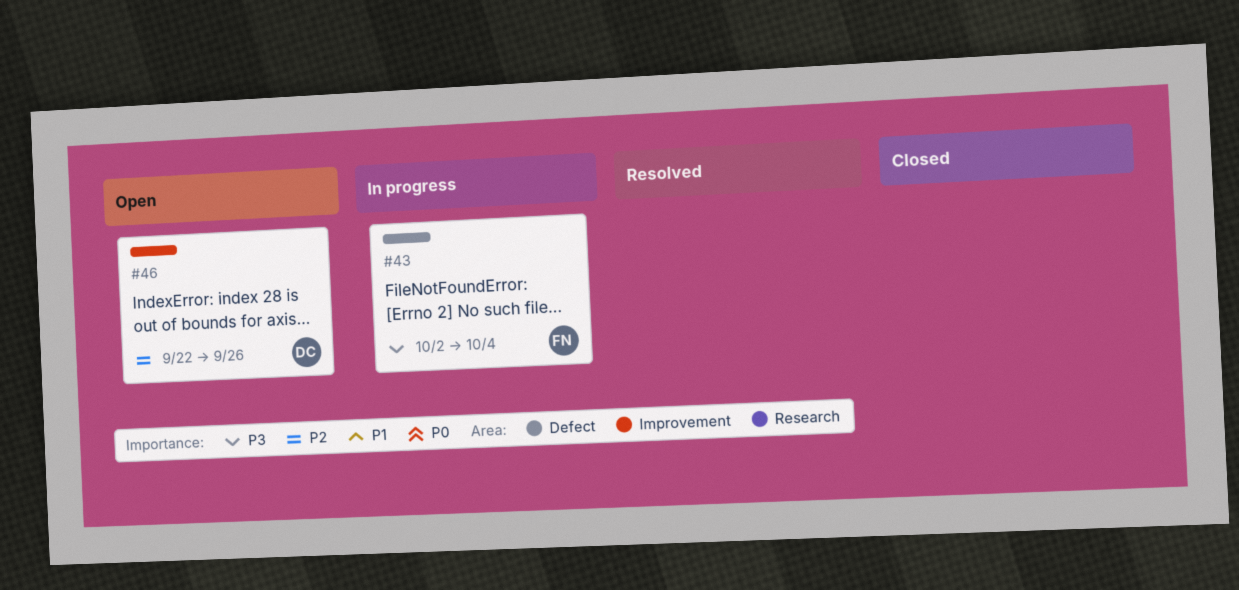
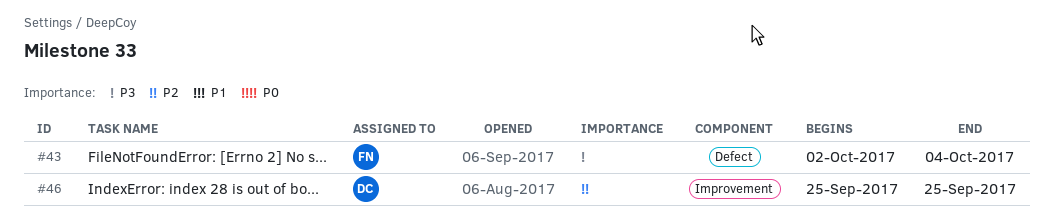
#46, start: Sep 22 -> Sep 25
#46, due: Sep 26 -> Sep 25

